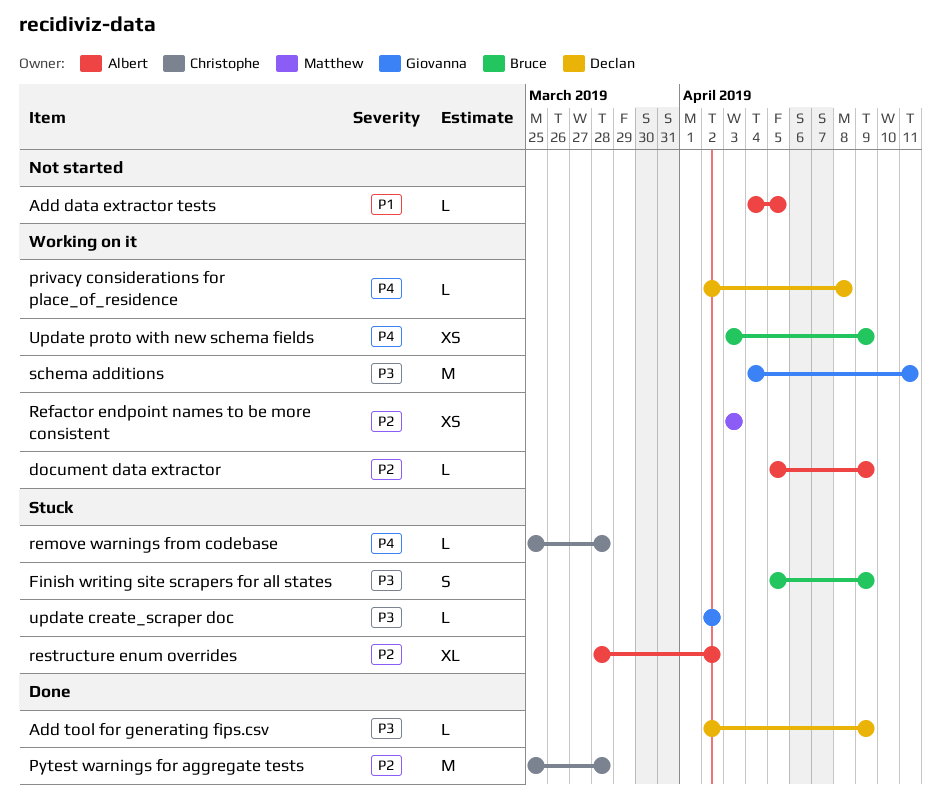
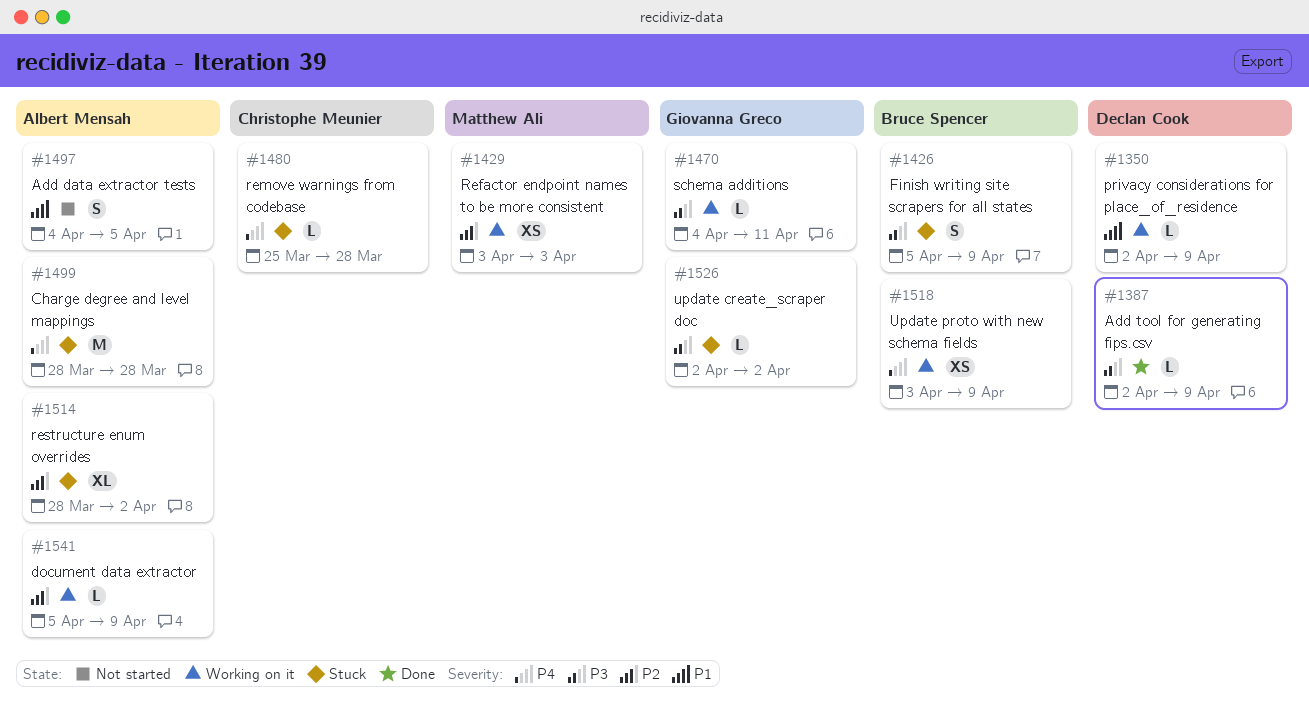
Add data extractor tests, estimate: L -> S
Charge degree and level mappings: none -> present
privacy considerations for place_of_residence, priority: P4 -> P1
privacy considerations for place_of_residence, due: Apr 8 -> Apr 9
Pytest warnings for aggregate tests: present -> none
schema additions, estimate: M -> L

